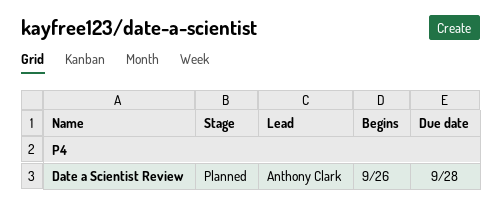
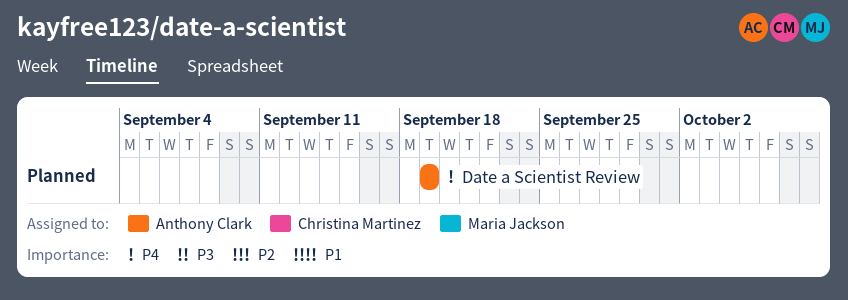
Date a Scientist Review, start: Sep 26 -> Sep 19
Date a Scientist Review, due: Sep 28 -> Sep 19

